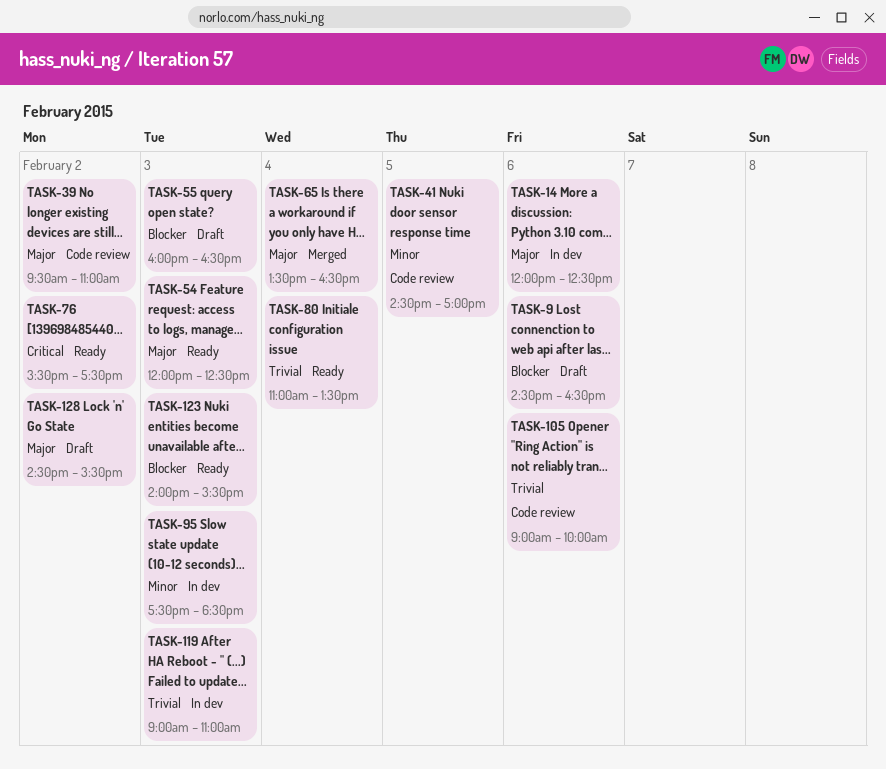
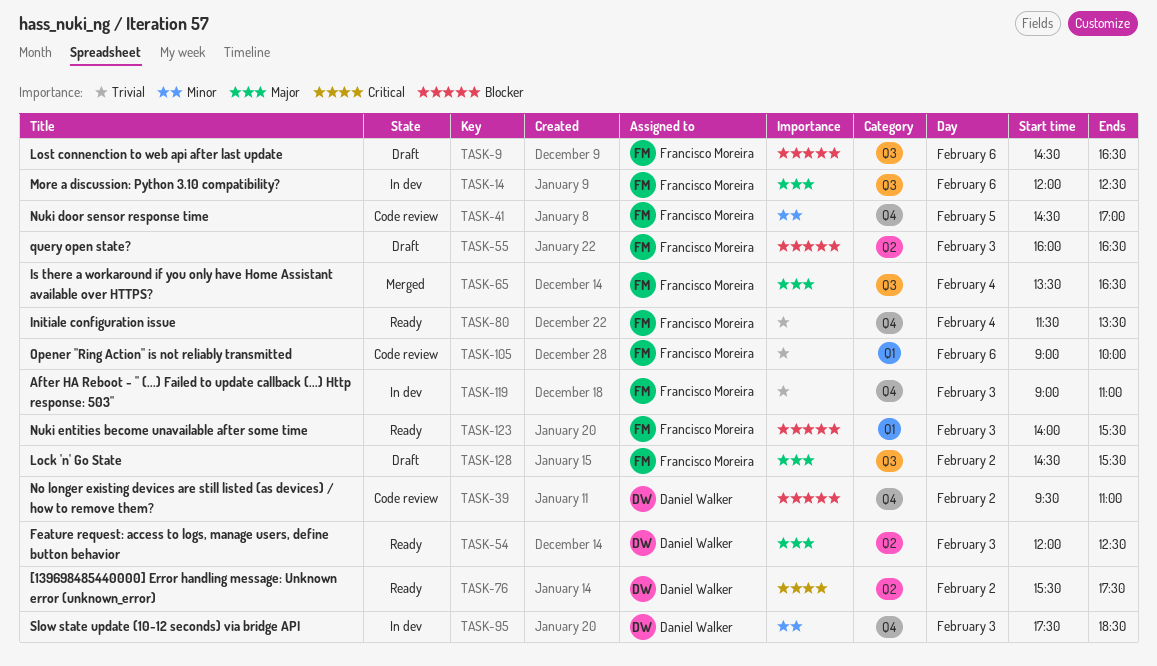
TASK-39, priority: Major -> Blocker
TASK-80, begins: 11:00 -> 11:30

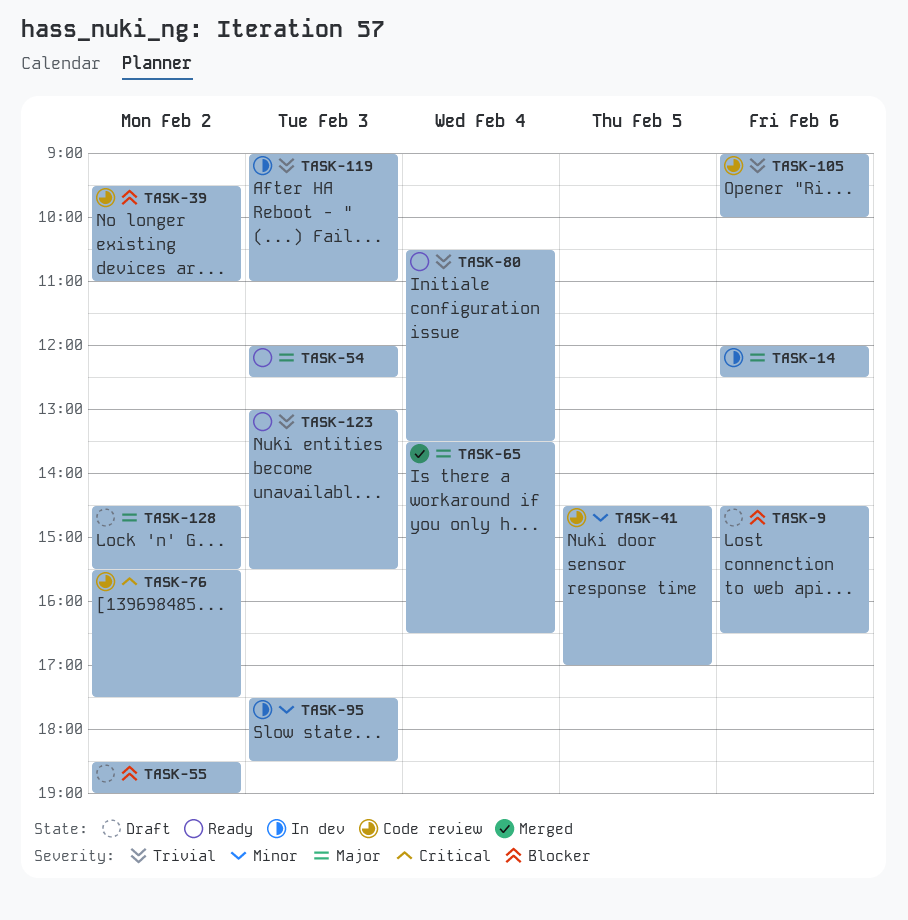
TASK-55, day: Feb 3 -> Feb 2
TASK-55, begins: 16:00 -> 18:30
TASK-55, ends: 16:30 -> 19:00
TASK-76, status: Ready -> Code review
TASK-80, begins: 11:30 -> 10:30
TASK-123, priority: Blocker -> Trivial
TASK-123, begins: 14:00 -> 13:00

